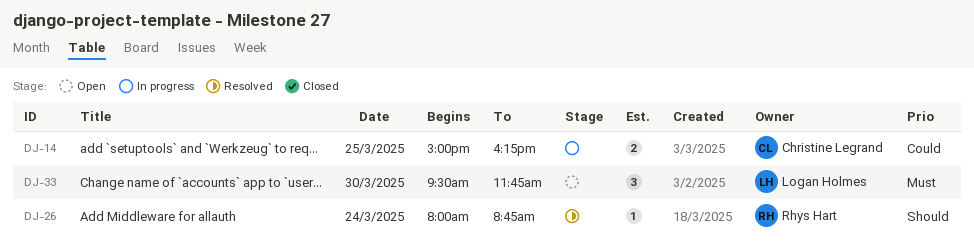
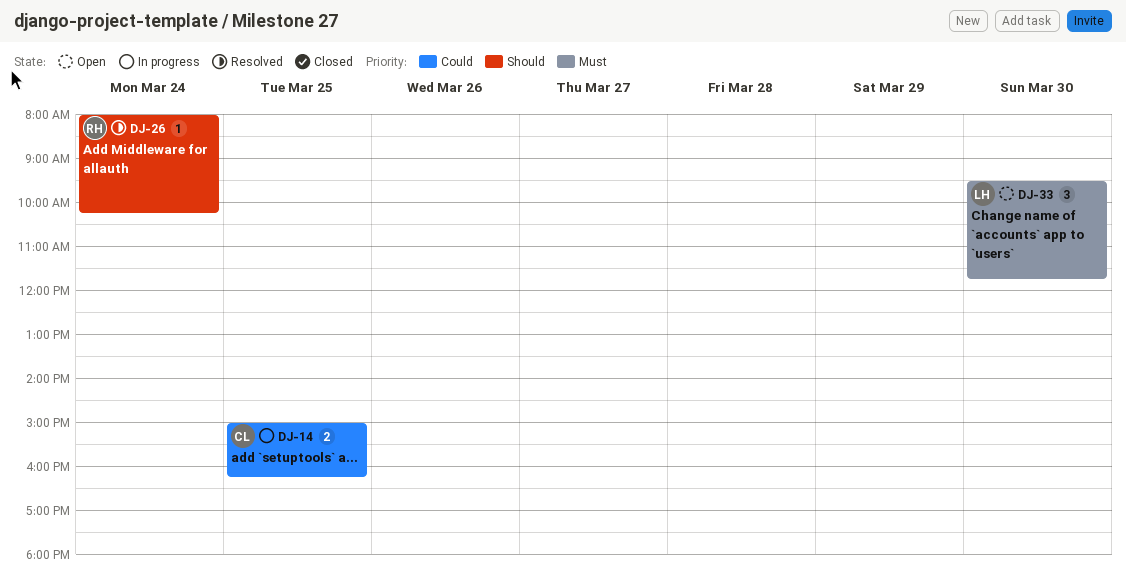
DJ-26, ends: 08:45 -> 10:15

